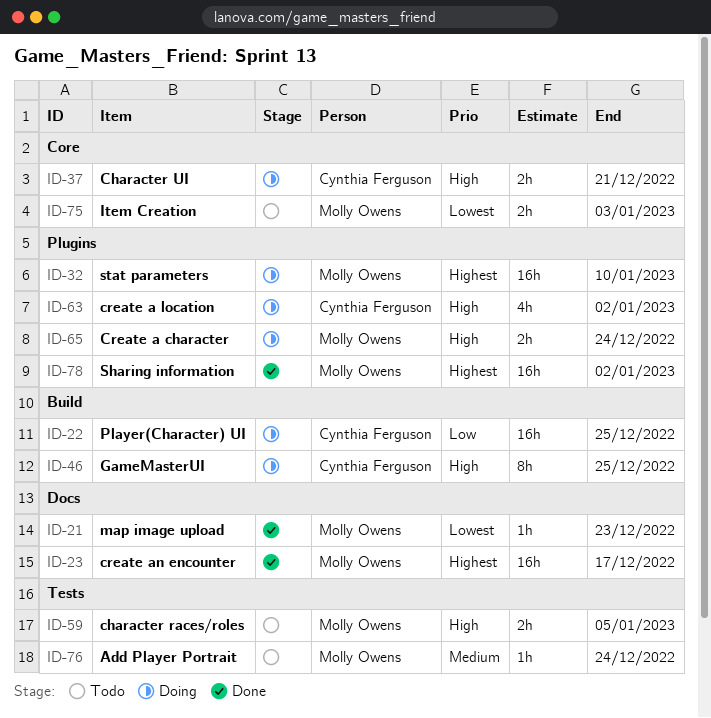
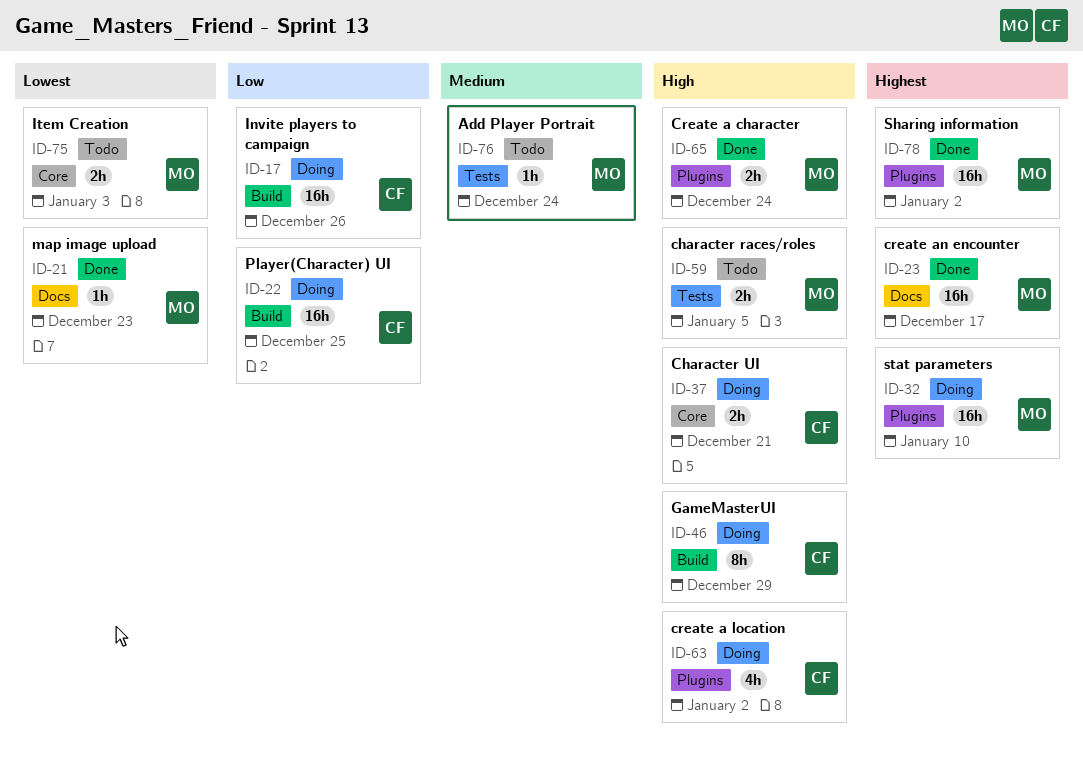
ID-17: none -> present
ID-46, due: Dec 25 -> Dec 29
ID-65, status: Doing -> Done

